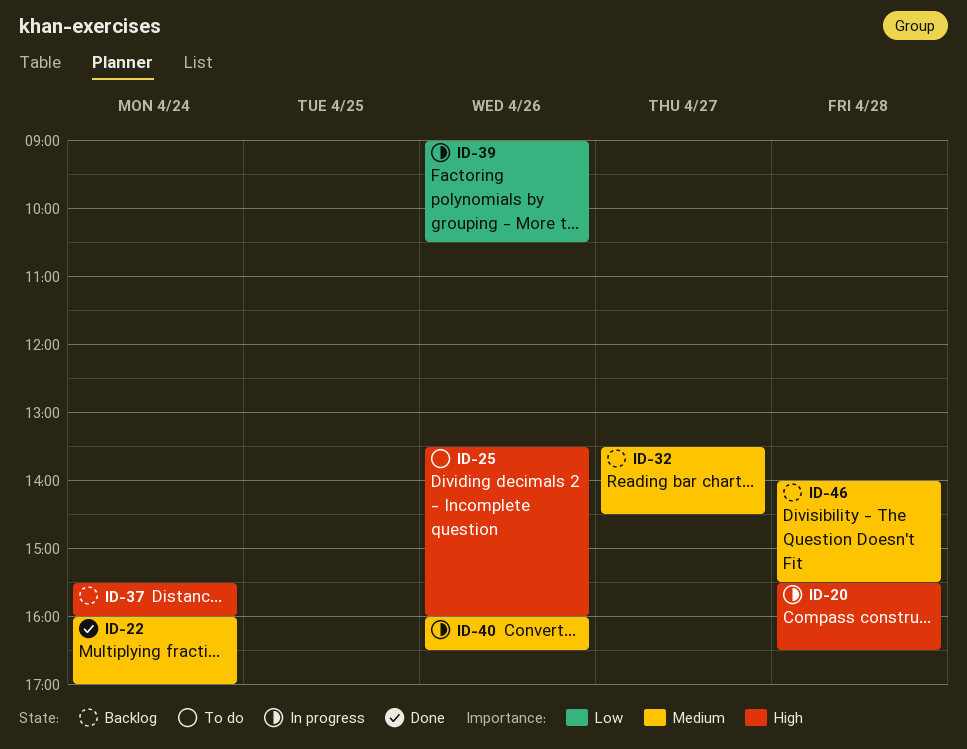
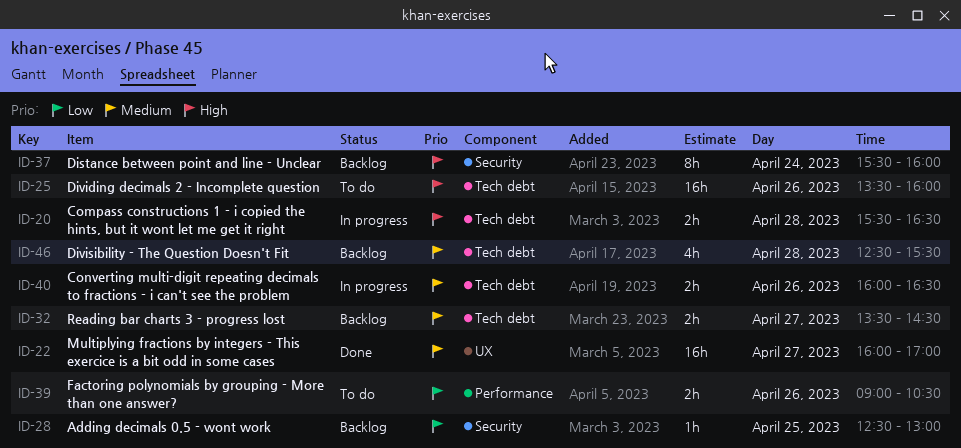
ID-22, day: Apr 24 -> Apr 27
ID-28: none -> present
ID-39, status: In progress -> To do
ID-46, begins: 14:00 -> 12:30

